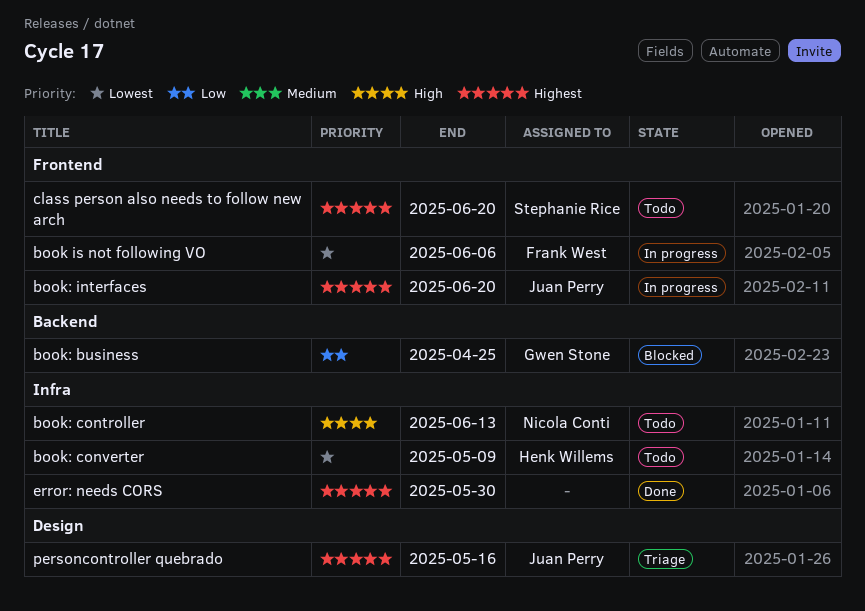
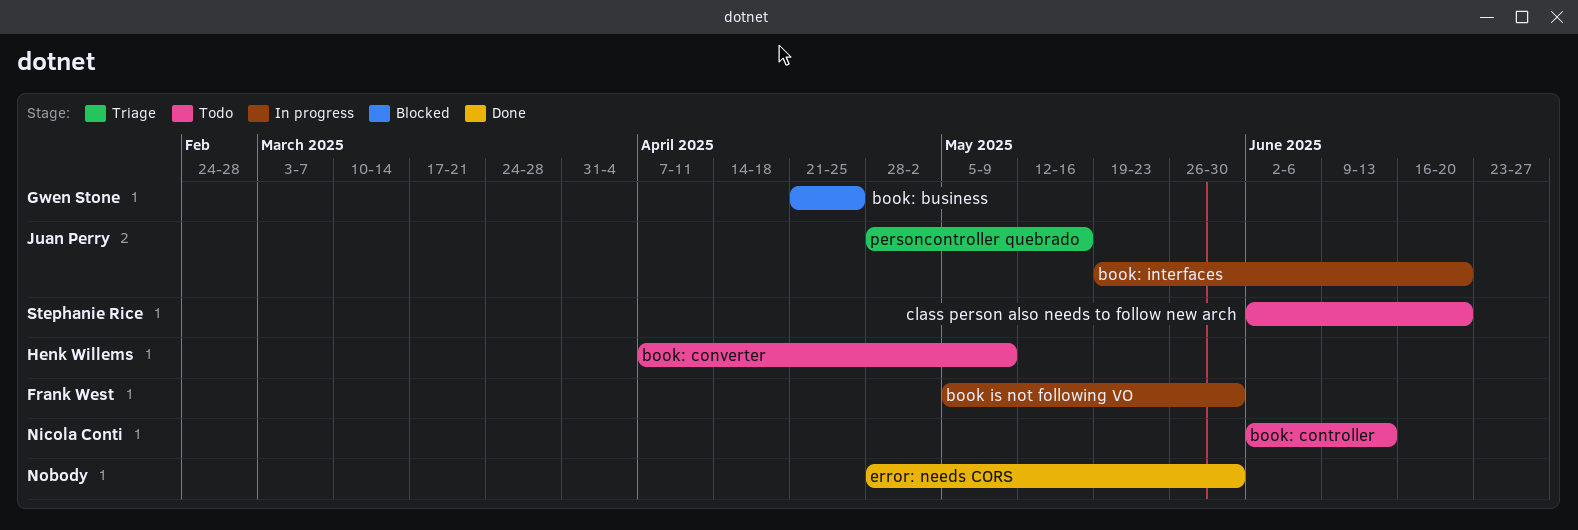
book is not following VO, due: Jun 6 -> May 30

